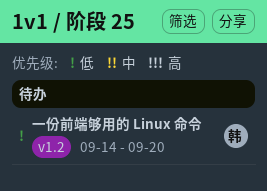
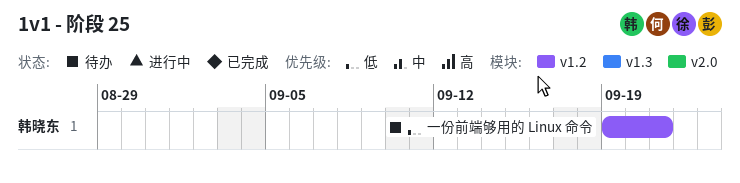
一份前端够用的 Linux 命令, start: Sep 14 -> Sep 19
一份前端够用的 Linux 命令, due: Sep 20 -> Sep 21

